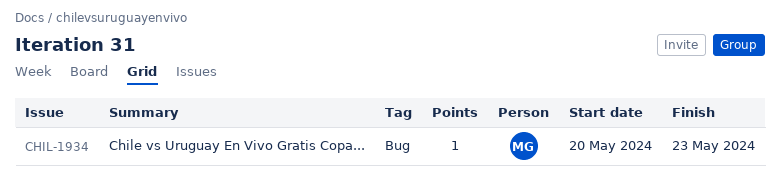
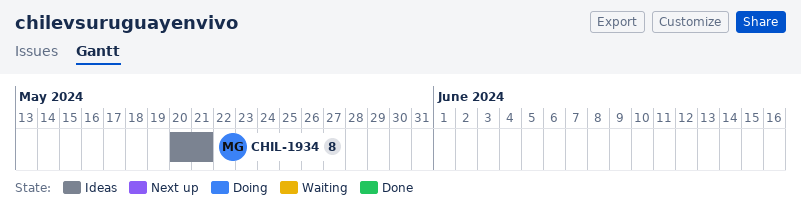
CHIL-1934, estimate: 1 -> 8
CHIL-1934, due: May 23 -> May 21

